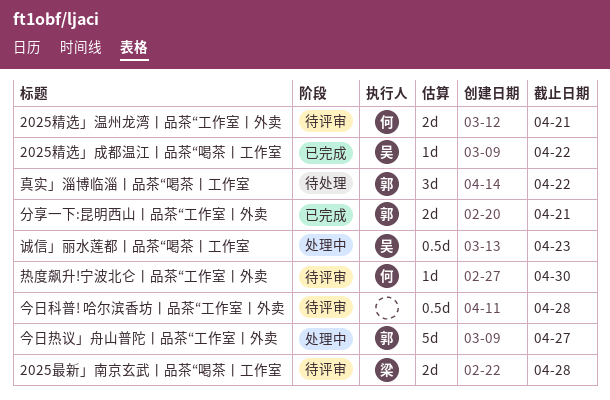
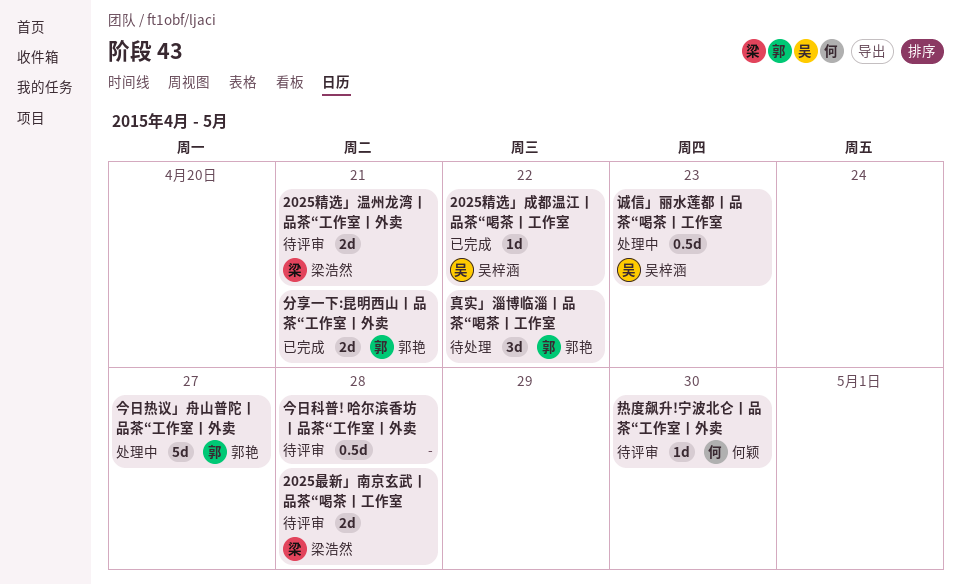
2025精选」温州龙湾丨品茶“工作室丨外卖, owner: 何颖 -> 梁浩然

